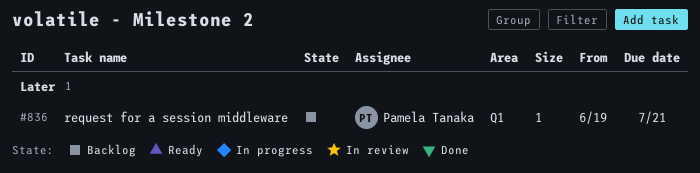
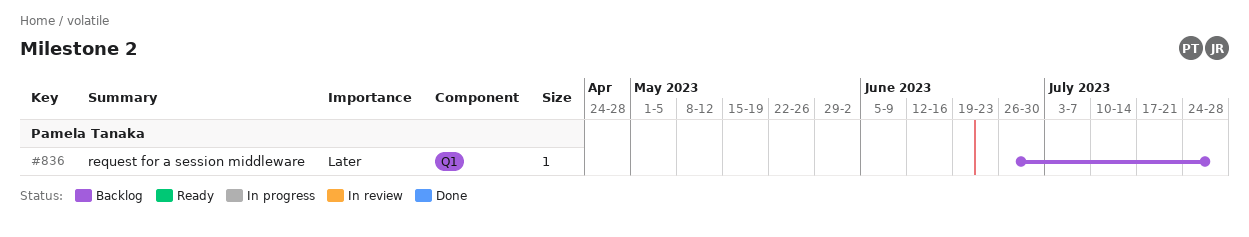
#836, start: Jun 19 -> Jun 26
#836, due: Jul 21 -> Jul 28

